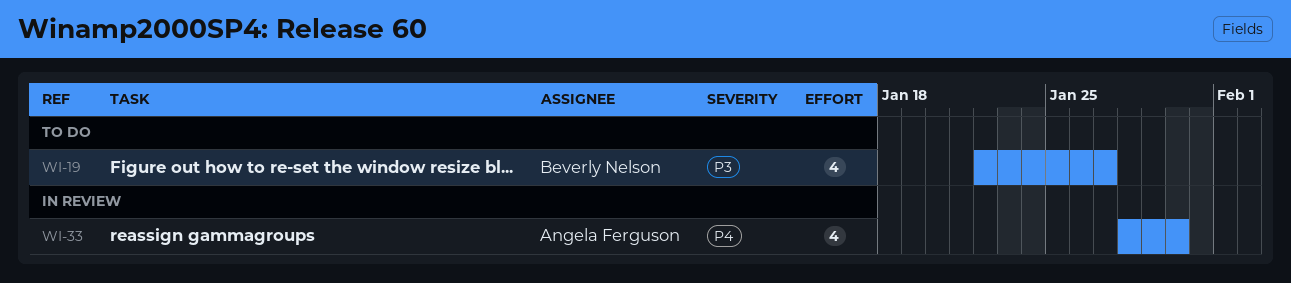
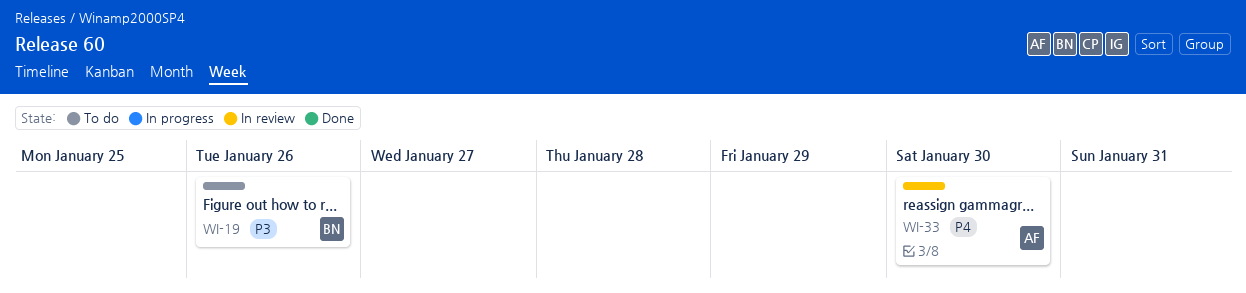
WI-19, due: Jan 27 -> Jan 26

